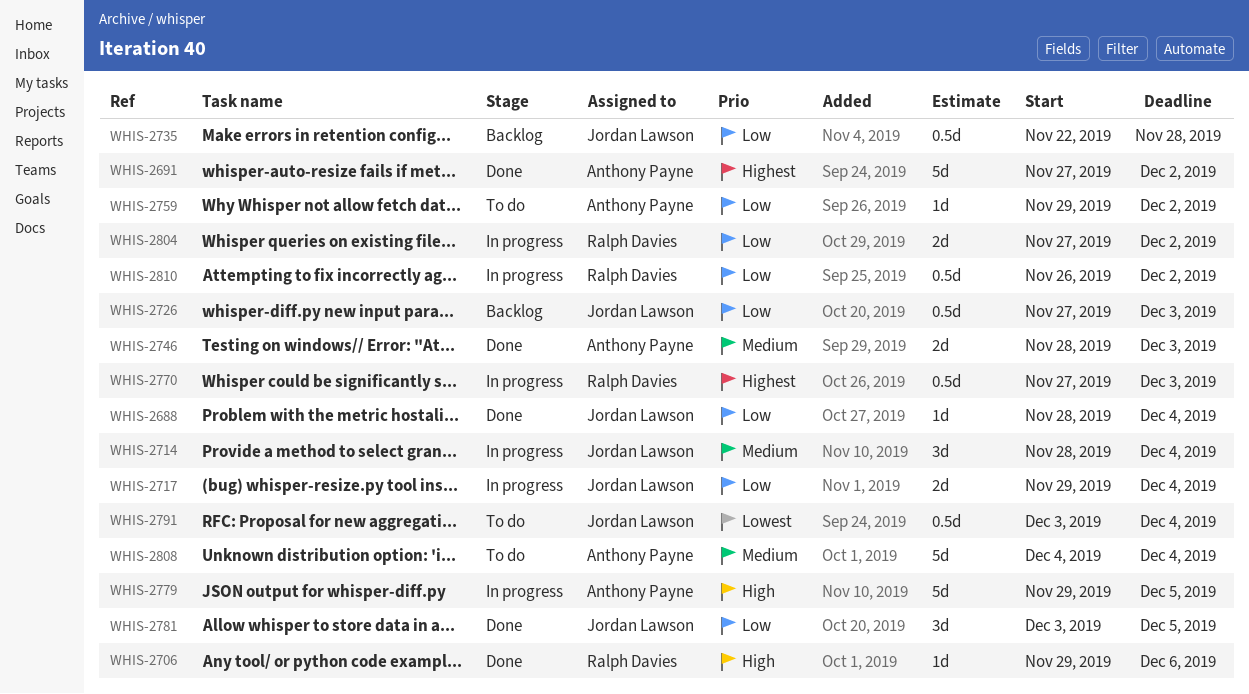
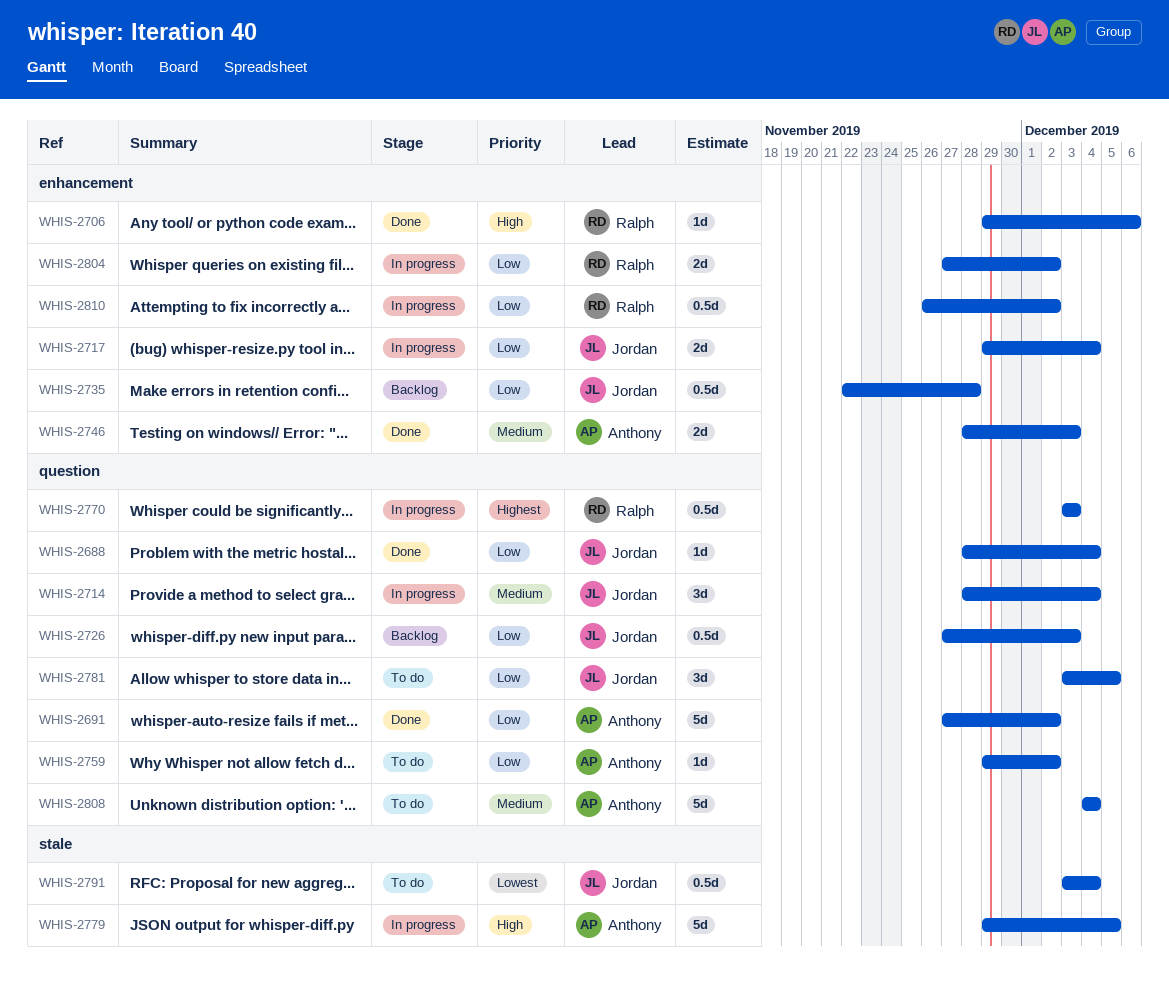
WHIS-2691, priority: Highest -> Low
WHIS-2770, start: Nov 27 -> Dec 3
WHIS-2781, status: Done -> To do

